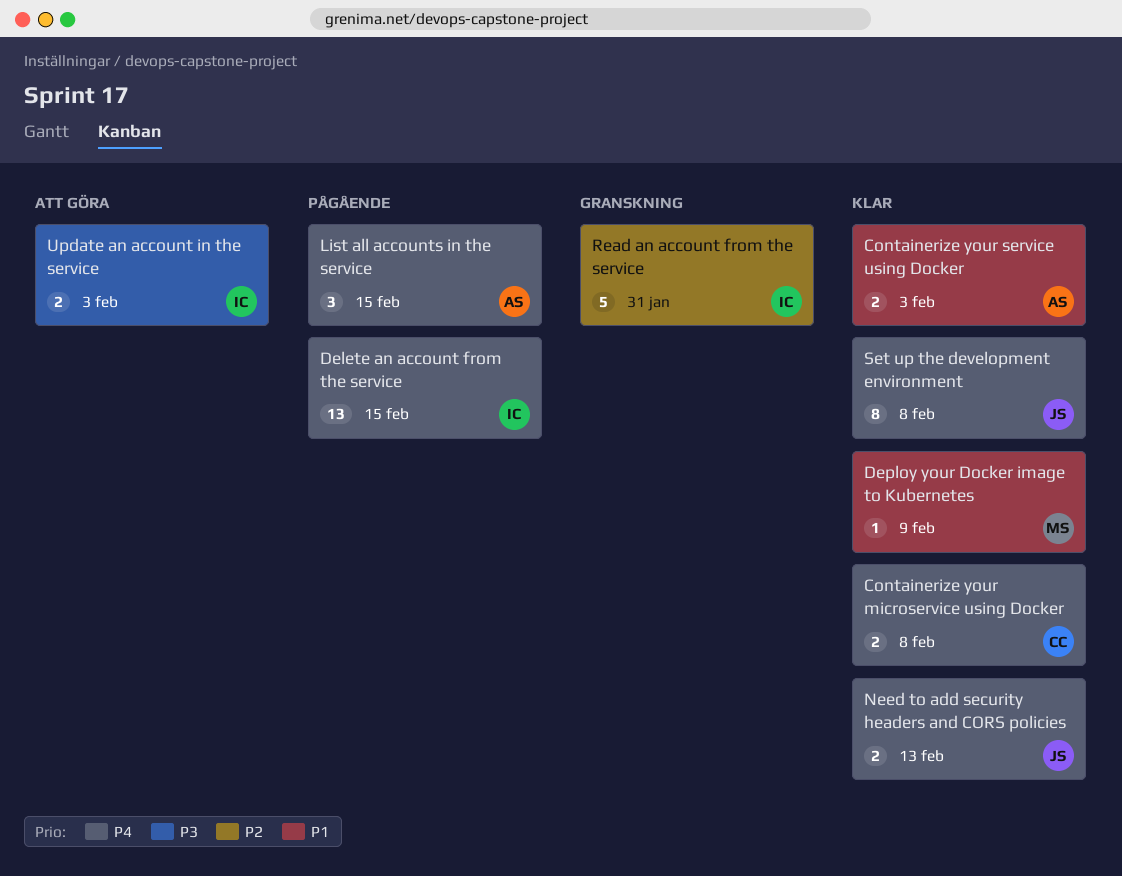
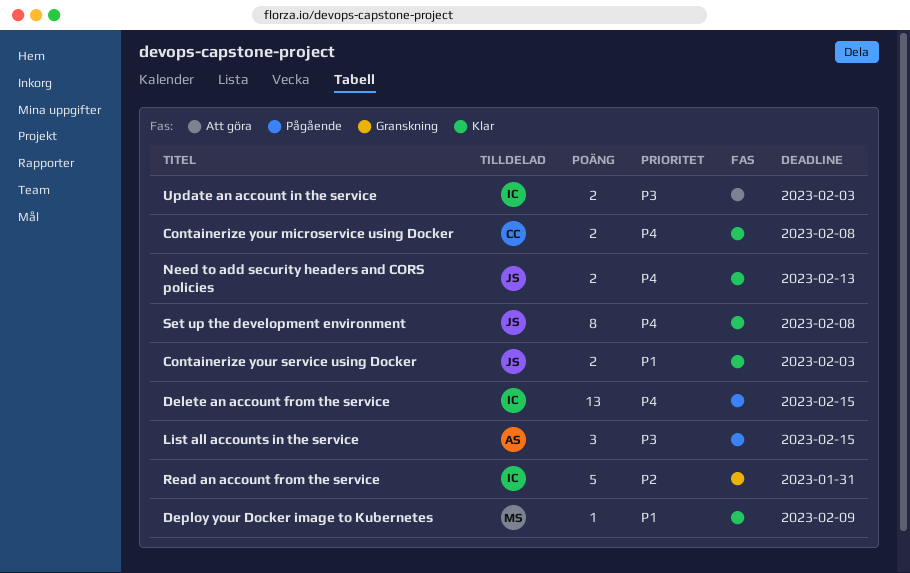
Containerize your service using Docker, owner: AS -> JS
List all accounts in the service, priority: P4 -> P3

